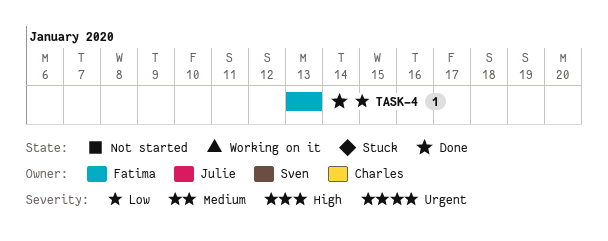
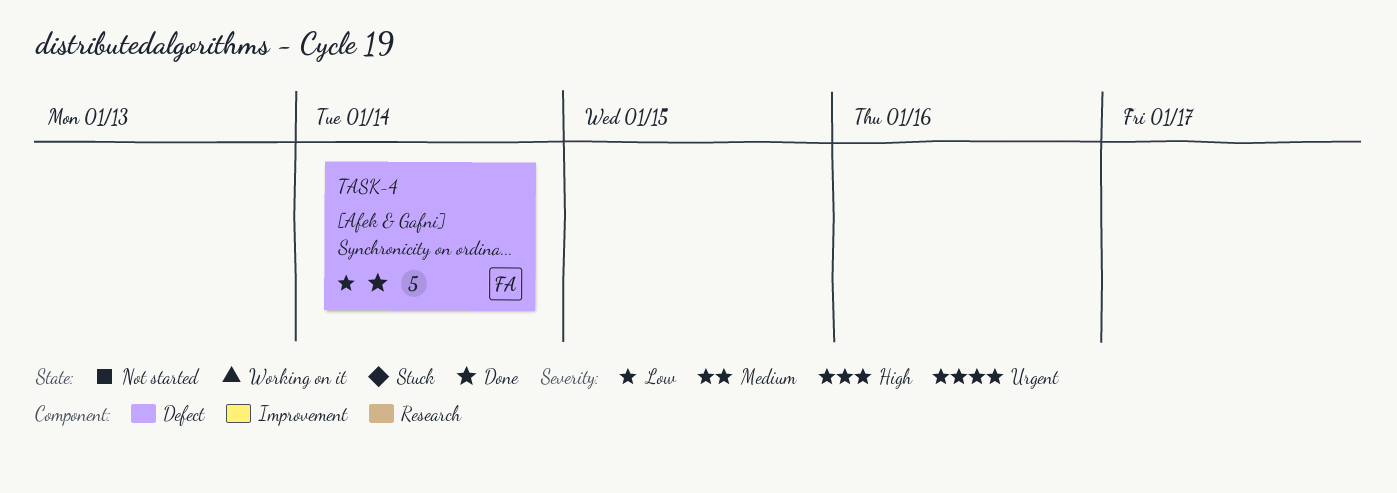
TASK-4, estimate: 1 -> 5
TASK-4, due: Jan 13 -> Jan 14

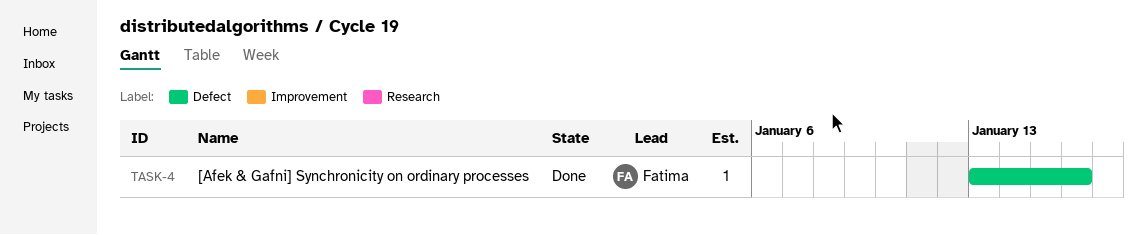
TASK-4, estimate: 5 -> 1
TASK-4, due: Jan 14 -> Jan 16

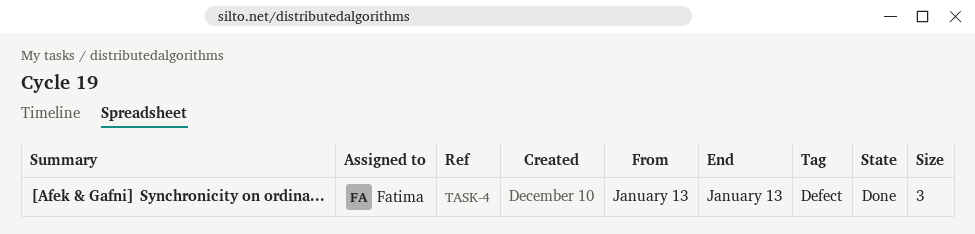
TASK-4, estimate: 1 -> 3
TASK-4, due: Jan 16 -> Jan 13

